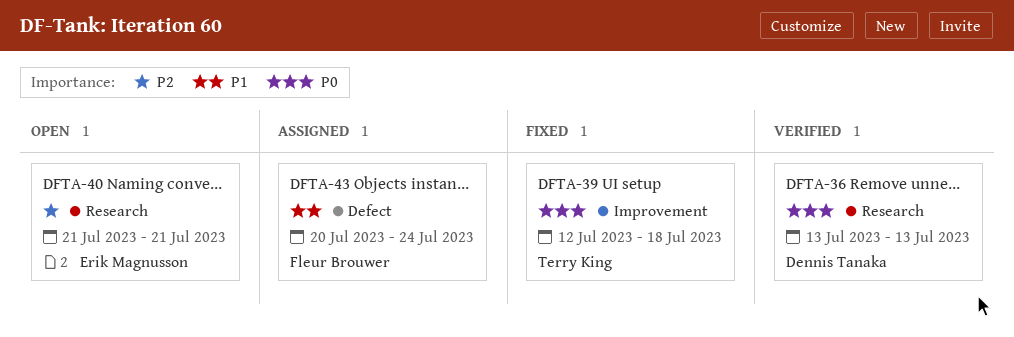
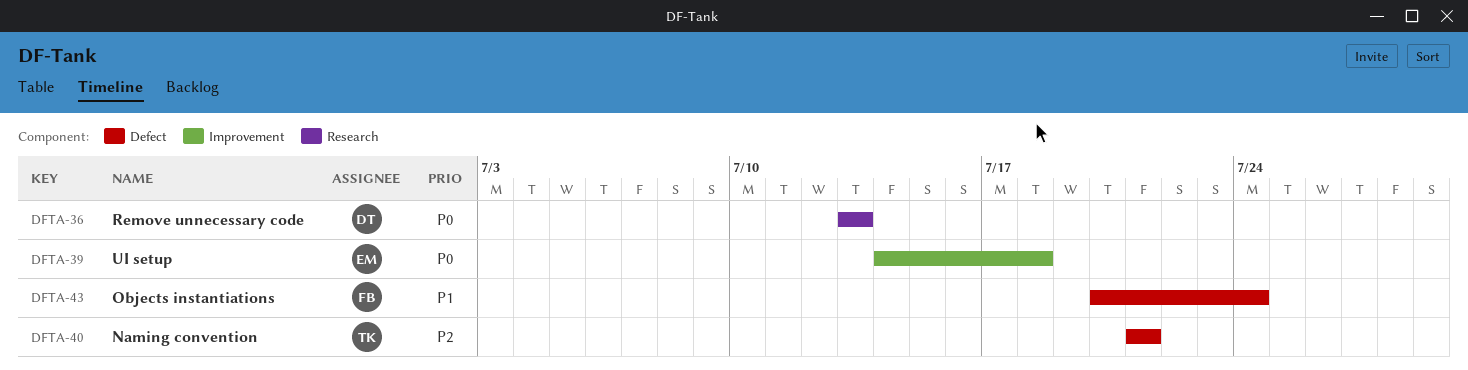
DFTA-39, owner: Terry King -> Erik Magnusson
DFTA-39, start: Jul 12 -> Jul 14
DFTA-40, owner: Erik Magnusson -> Terry King
DFTA-40, label: Research -> Defect

